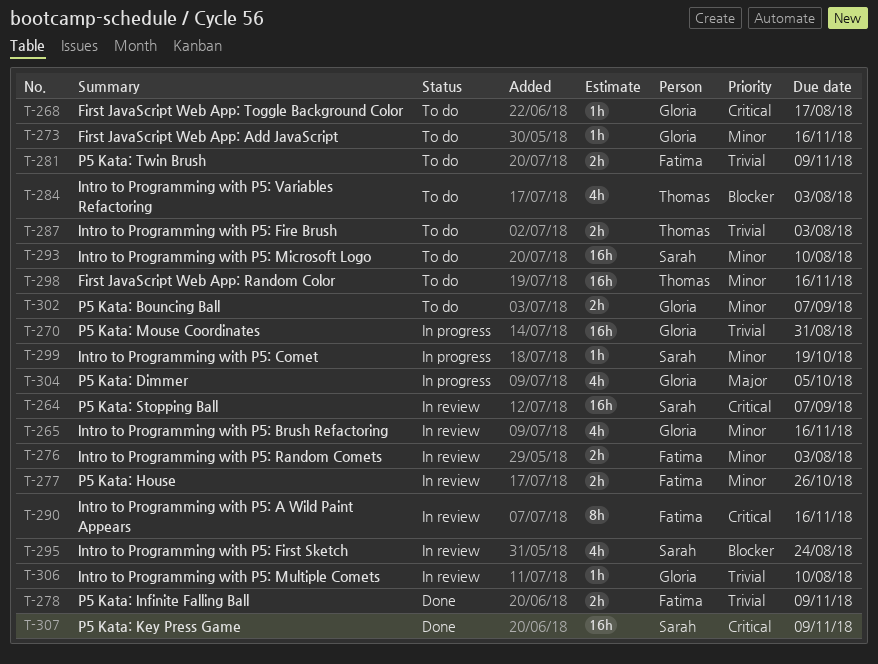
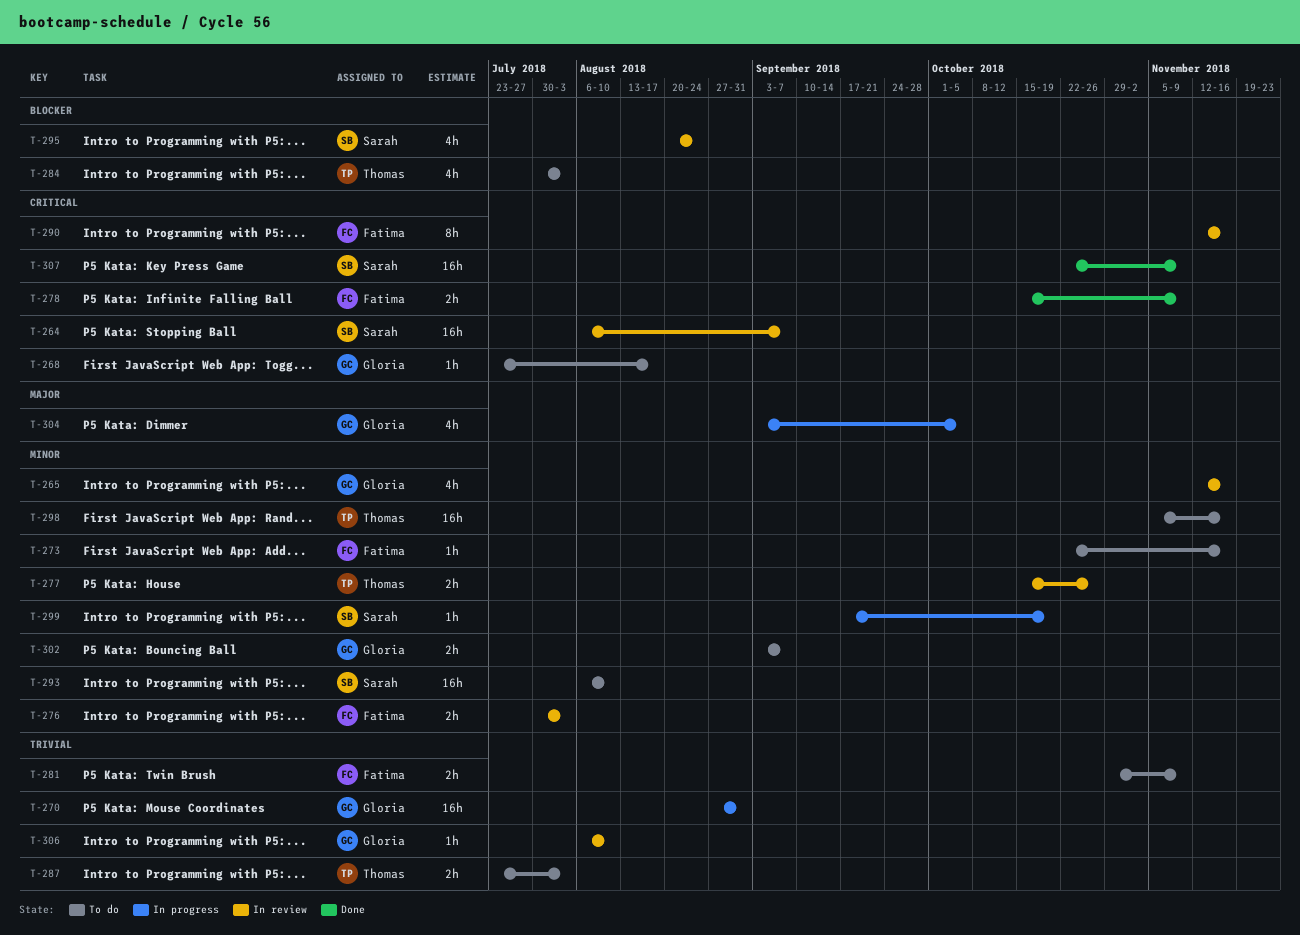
T-273, owner: Gloria -> Fatima
T-277, owner: Fatima -> Thomas
T-278, priority: Trivial -> Critical

